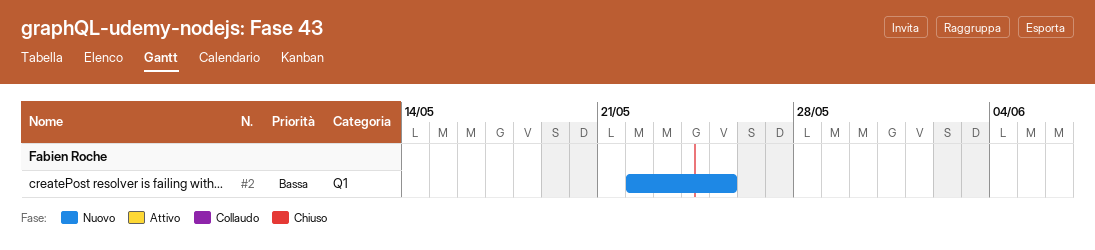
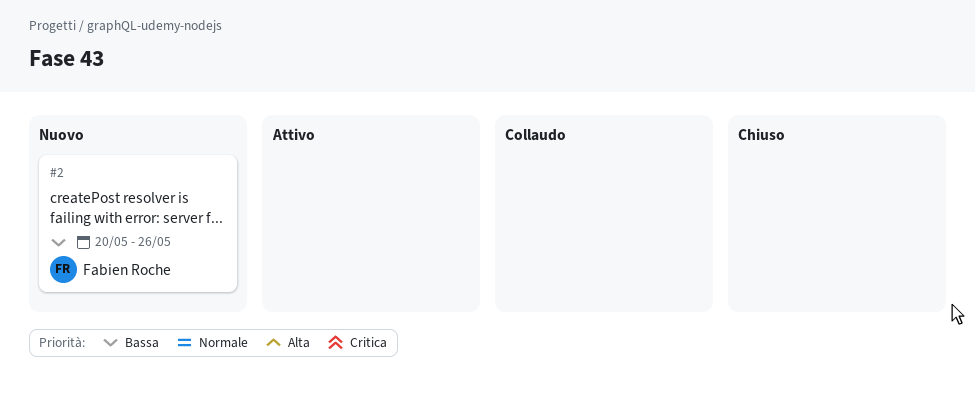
#2, start: May 22 -> May 20
#2, due: May 25 -> May 26

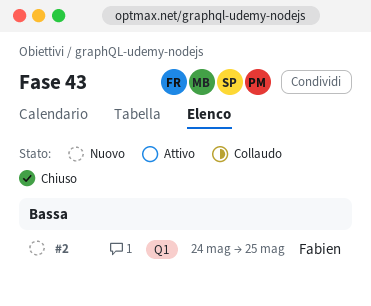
#2, start: May 20 -> May 24
#2, due: May 26 -> May 25

